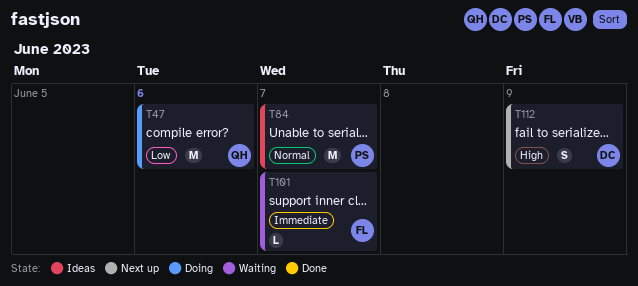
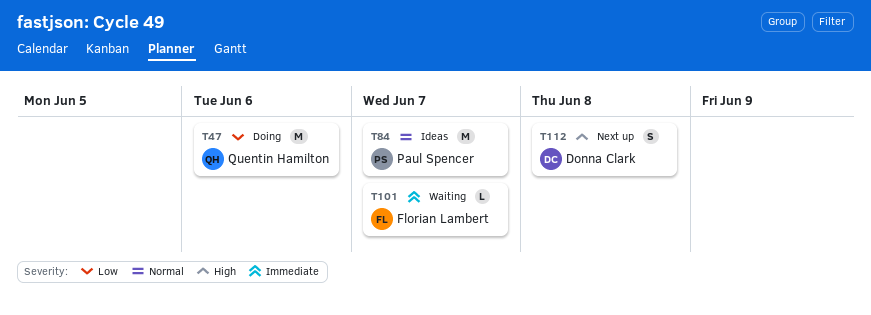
T112, due: Jun 9 -> Jun 8

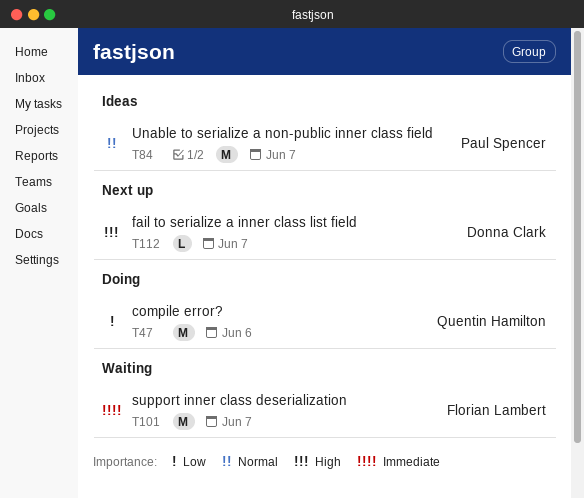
T101, estimate: L -> M
T112, estimate: S -> L
T112, due: Jun 8 -> Jun 7

